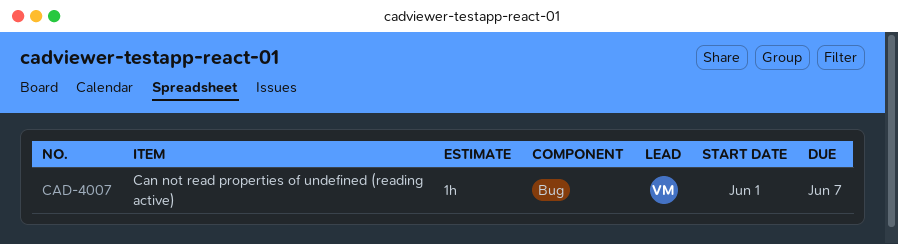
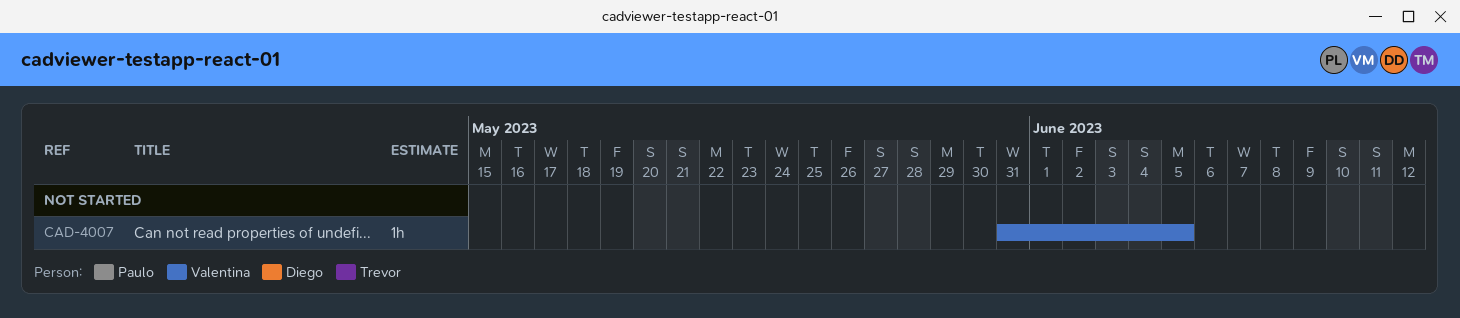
CAD-4007, start: Jun 1 -> May 31
CAD-4007, due: Jun 7 -> Jun 5

